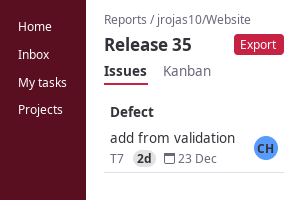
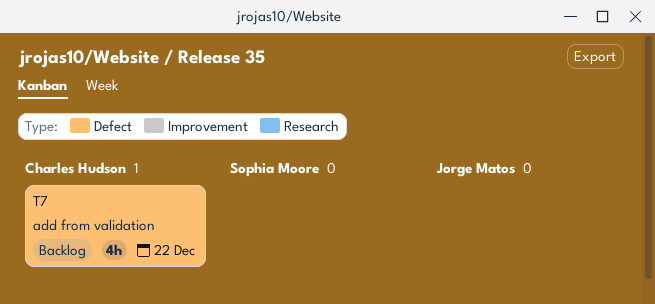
T7, estimate: 2d -> 4h
T7, due: Dec 23 -> Dec 22

